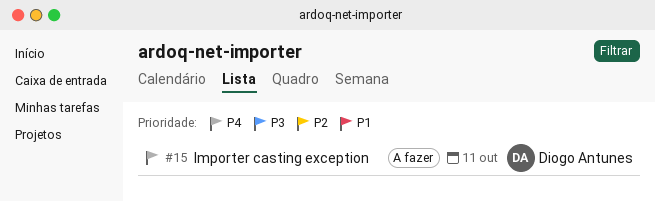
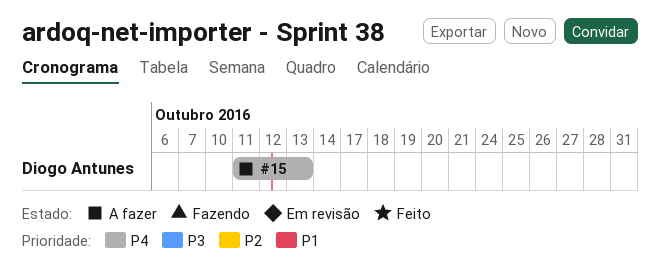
#15, due: Oct 11 -> Oct 13

